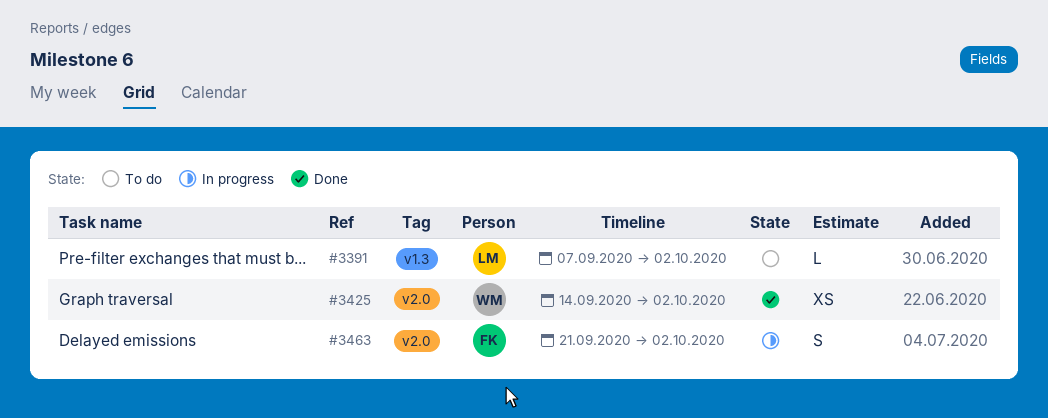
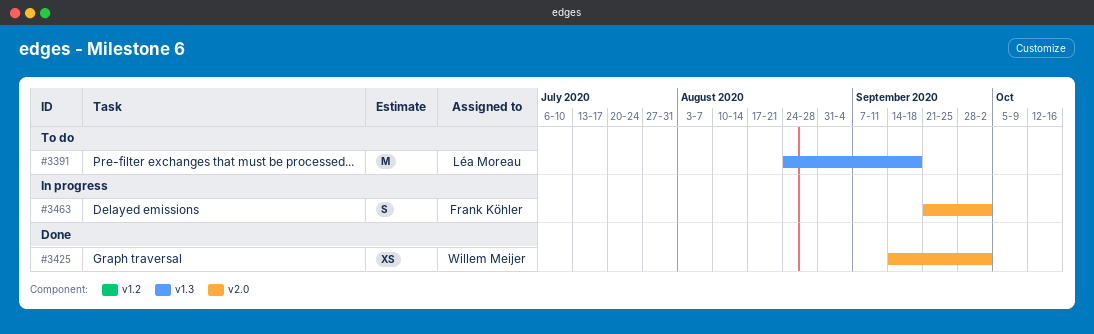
#3391, estimate: L -> M
#3391, start: Sep 7 -> Aug 24
#3391, due: Oct 2 -> Sep 18

